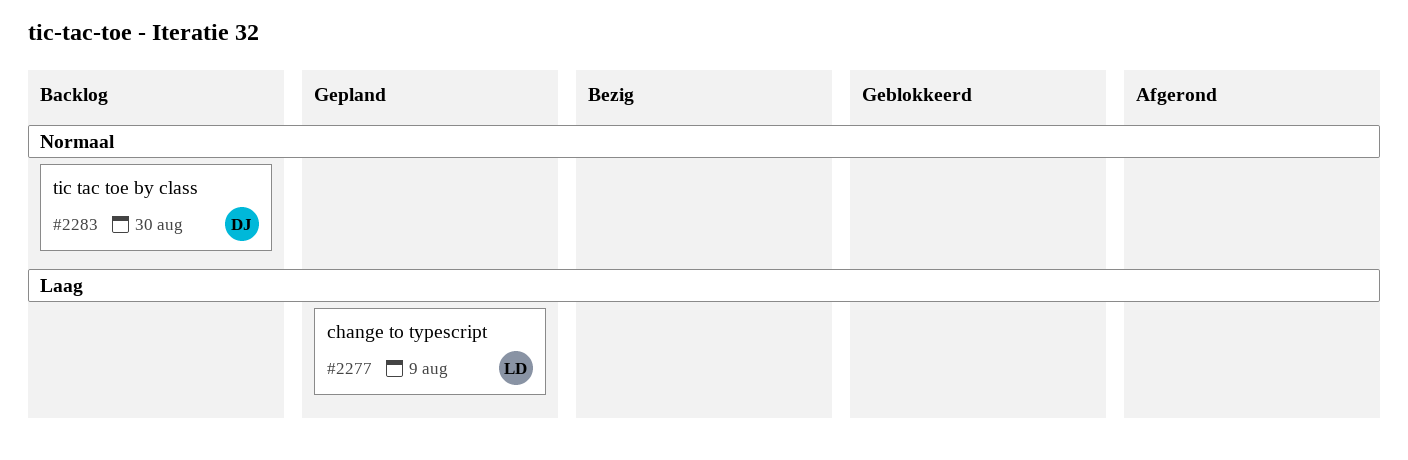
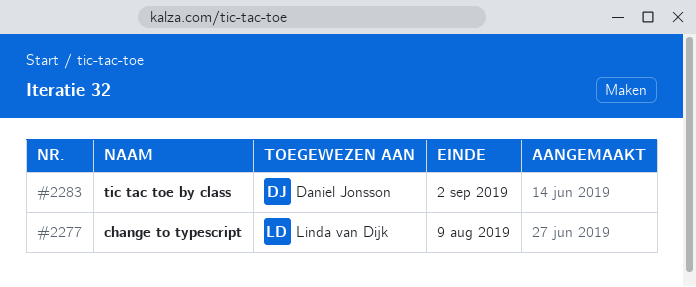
#2283, due: Aug 30 -> Sep 2

